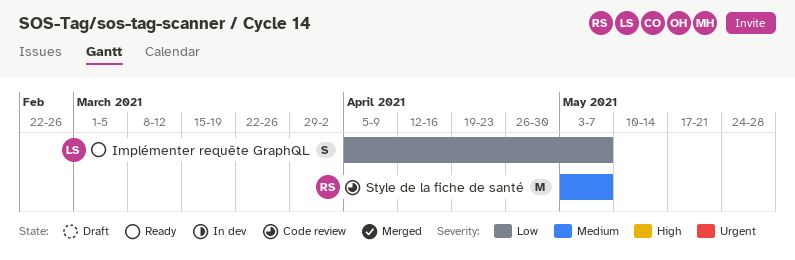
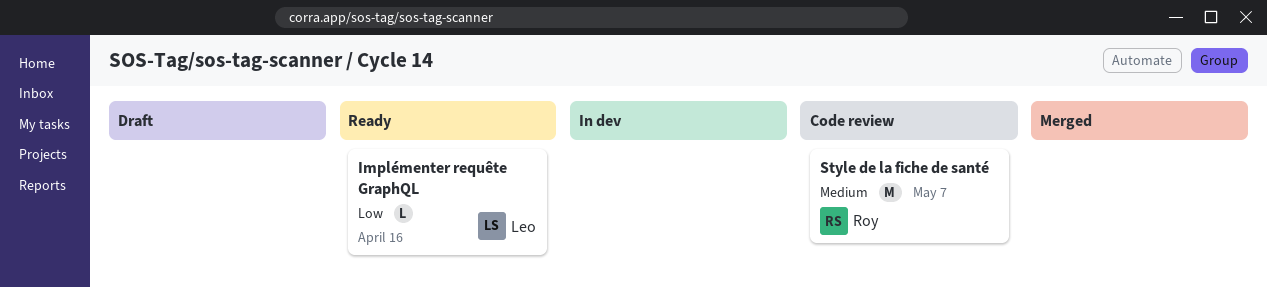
Implémenter requête GraphQL, estimate: S -> L
Implémenter requête GraphQL, due: May 7 -> Apr 16

